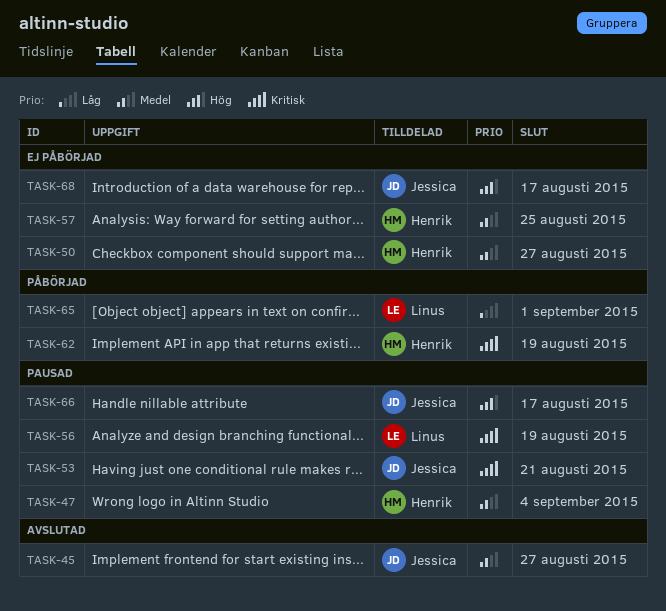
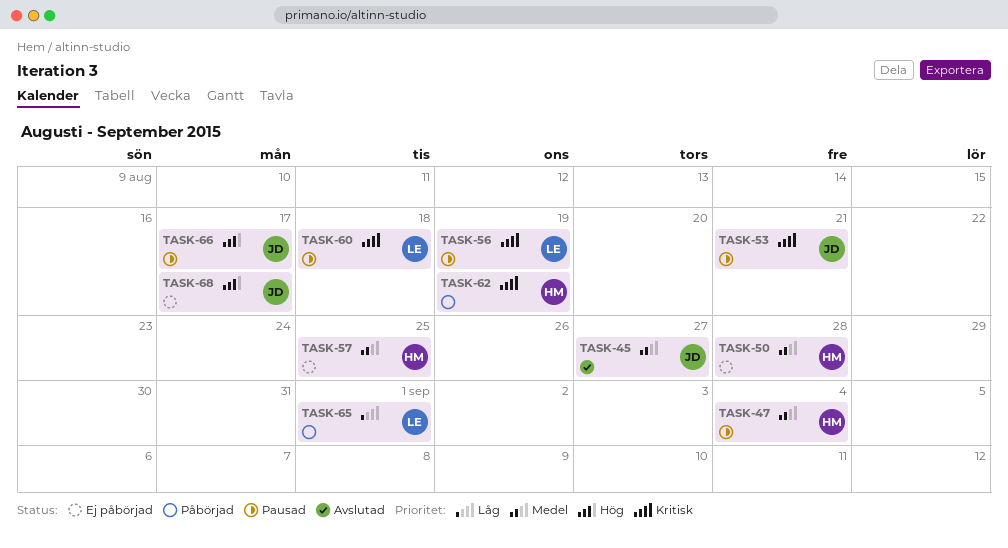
TASK-50, due: Aug 27 -> Aug 28
TASK-60: none -> present

